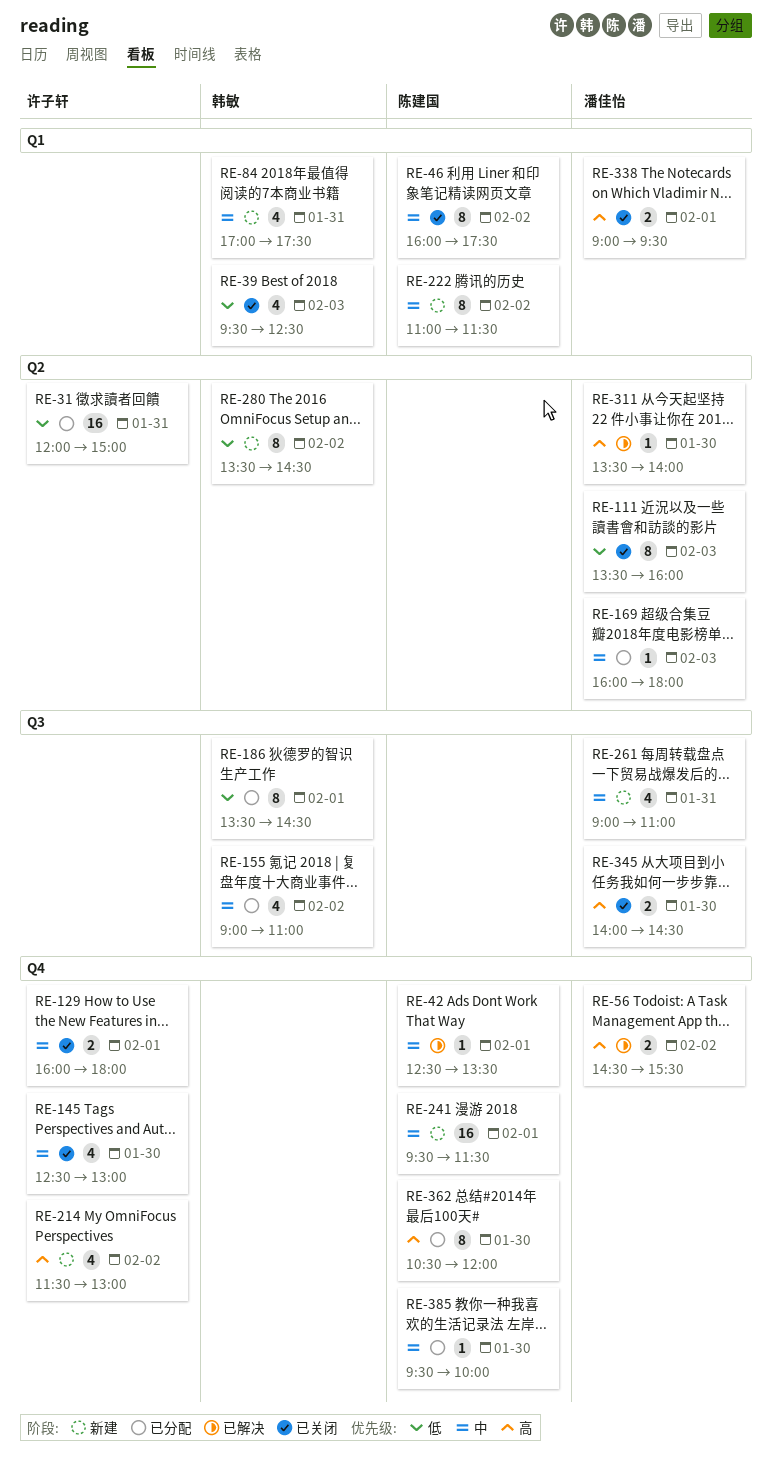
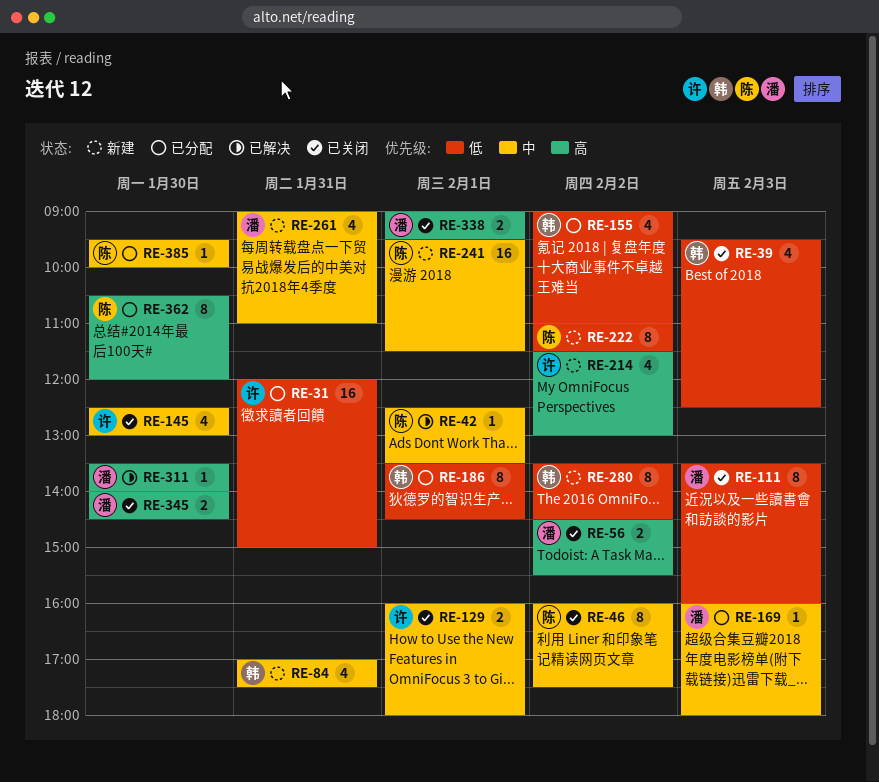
RE-56, status: 已解决 -> 已关闭
RE-155, priority: 中 -> 低
RE-222, priority: 中 -> 低

